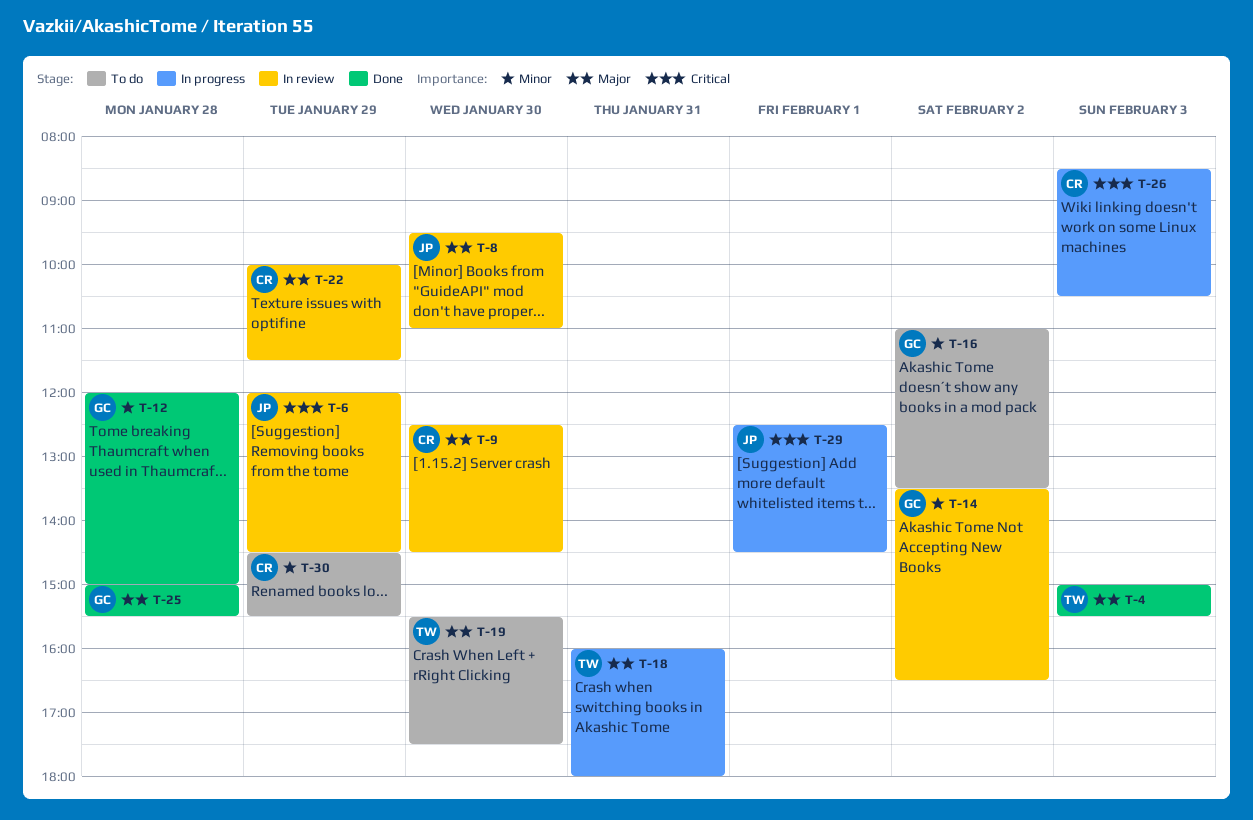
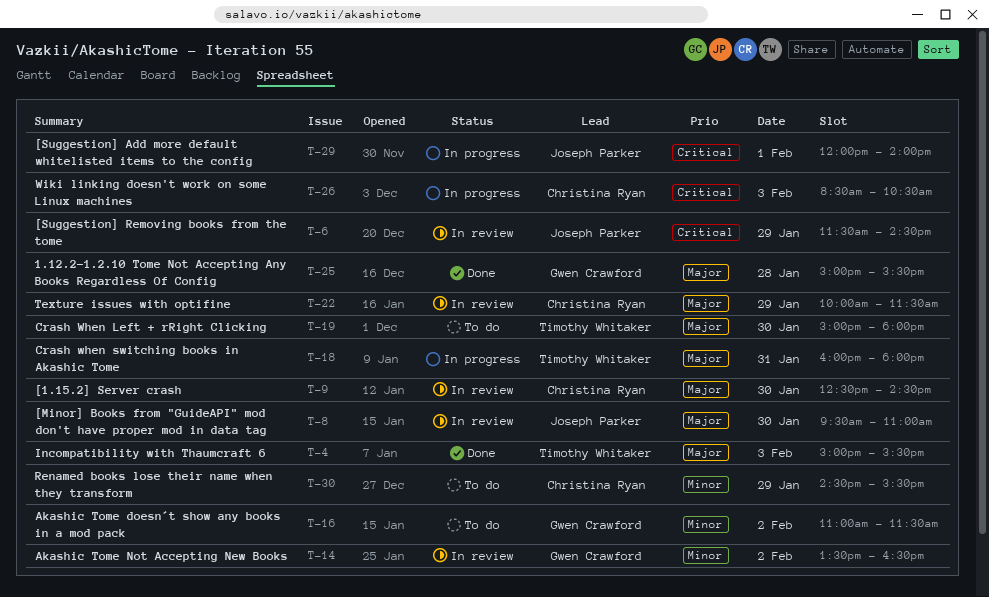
T-6, begins: 12:00 -> 11:30
T-12: present -> none
T-16, ends: 13:30 -> 11:30
T-19, begins: 15:30 -> 15:00
T-19, ends: 17:30 -> 18:00
T-29, begins: 12:30 -> 12:00
T-29, ends: 14:30 -> 14:00

